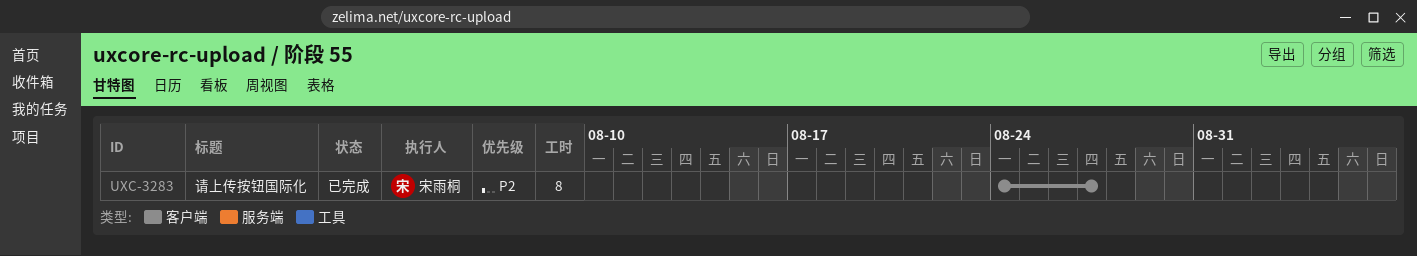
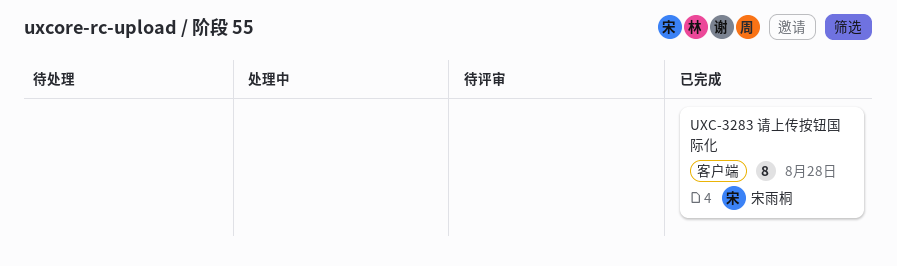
UXC-3283, due: Aug 27 -> Aug 28

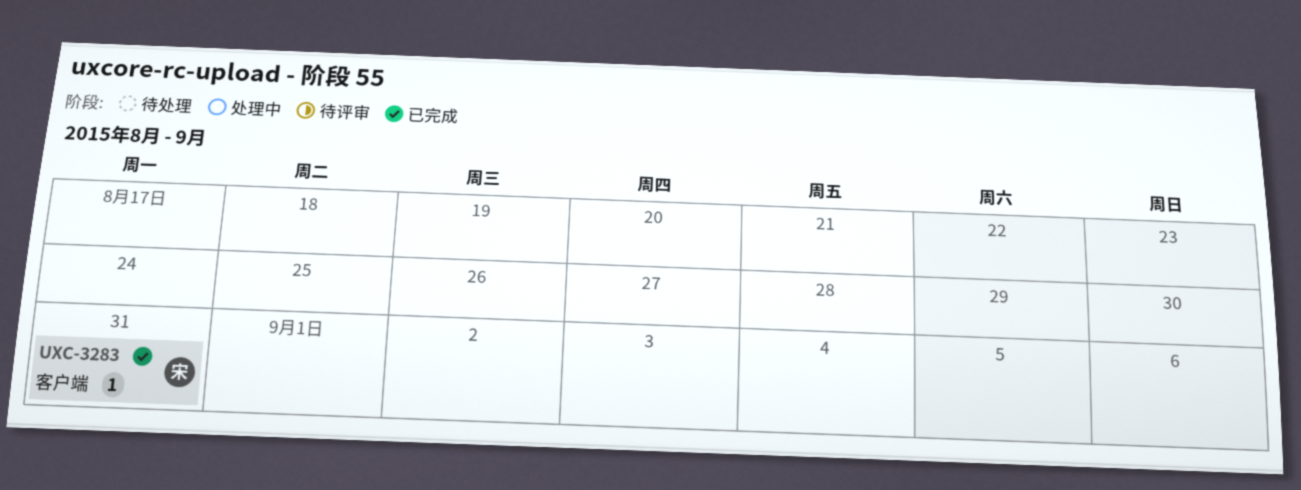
UXC-3283, estimate: 8 -> 1
UXC-3283, due: Aug 28 -> Aug 31

